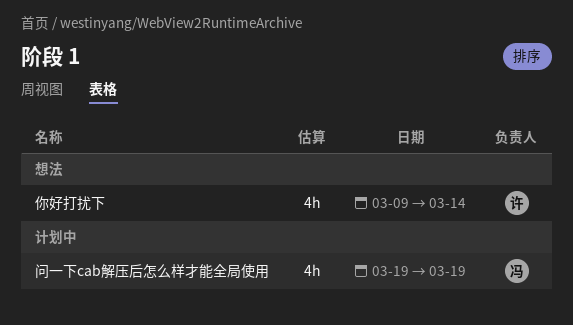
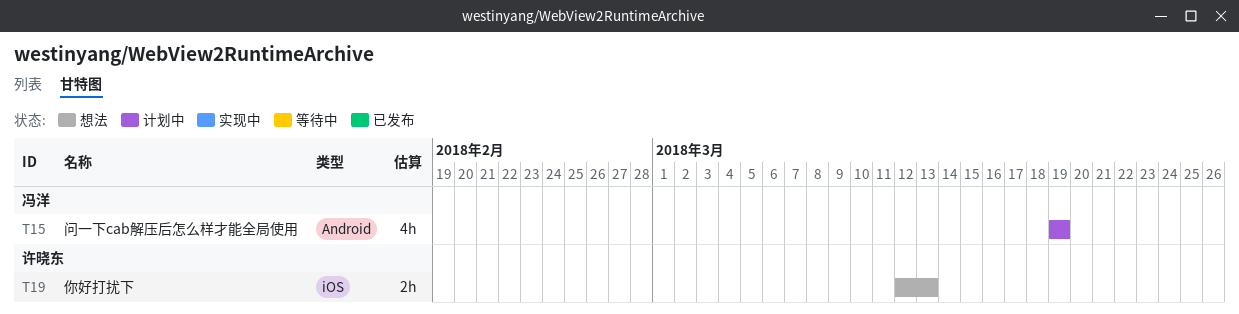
你好打扰下, estimate: 4h -> 2h
你好打扰下, start: Mar 9 -> Mar 12
你好打扰下, due: Mar 14 -> Mar 13

